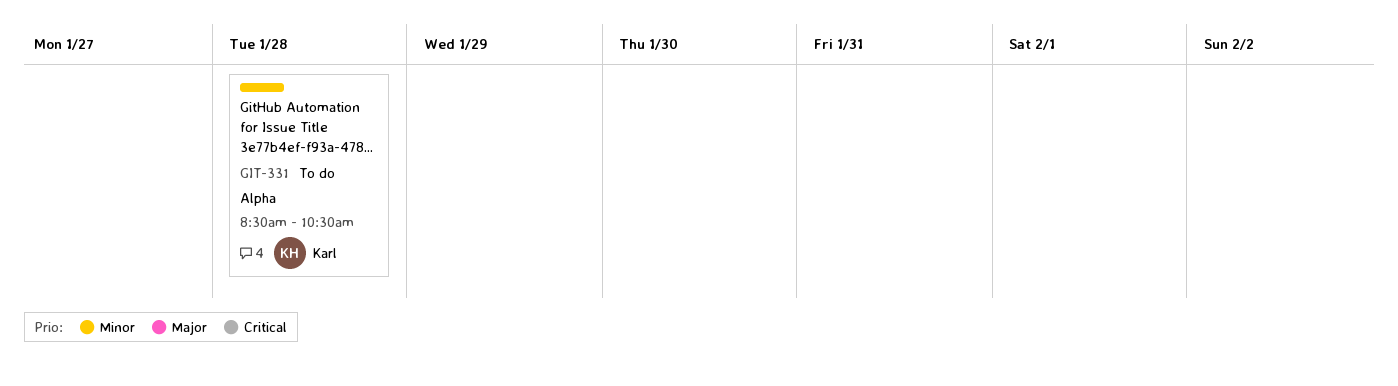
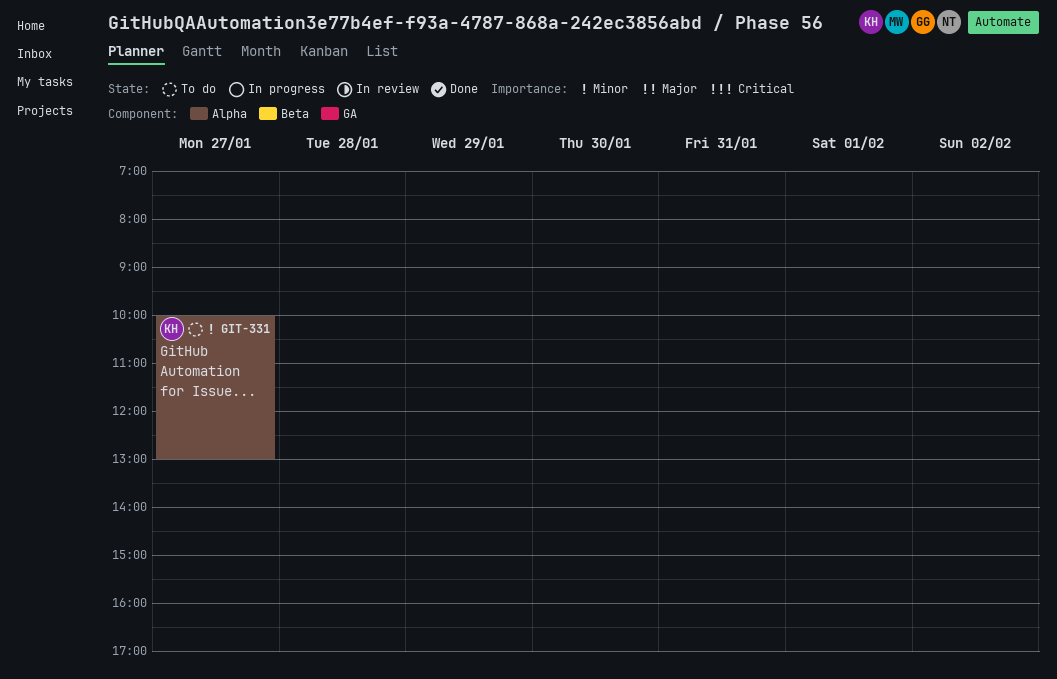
GIT-331, day: Jan 28 -> Jan 27
GIT-331, begins: 08:30 -> 10:00
GIT-331, ends: 10:30 -> 13:00

